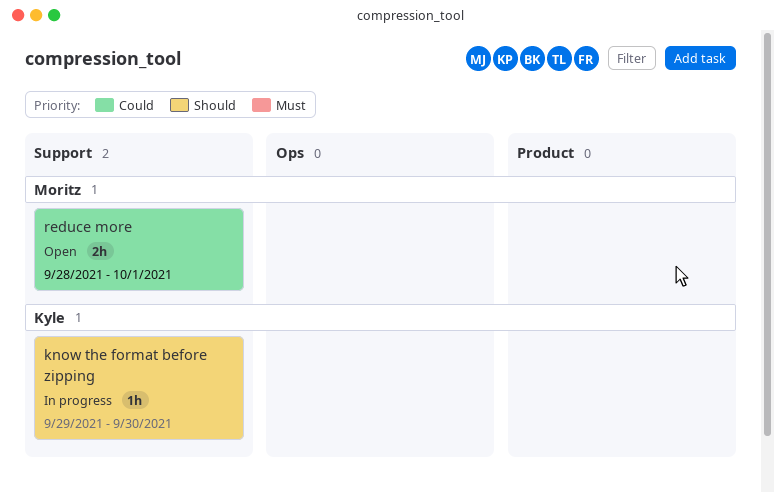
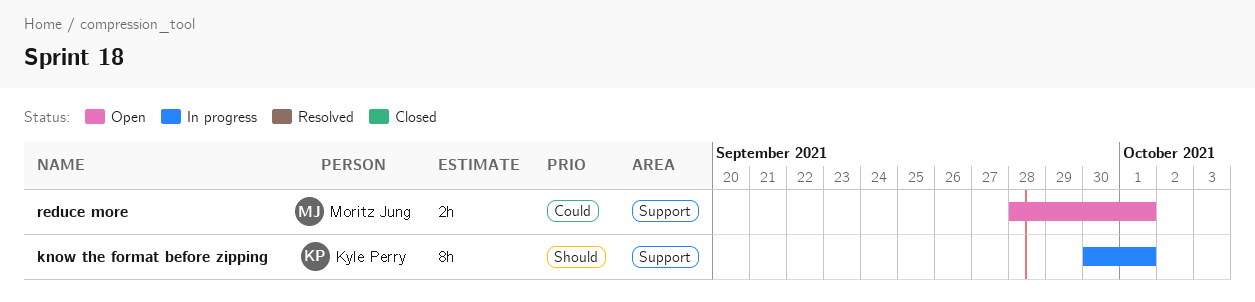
know the format before zipping, estimate: 1h -> 8h
know the format before zipping, start: Sep 29 -> Sep 30
know the format before zipping, due: Sep 30 -> Oct 1

